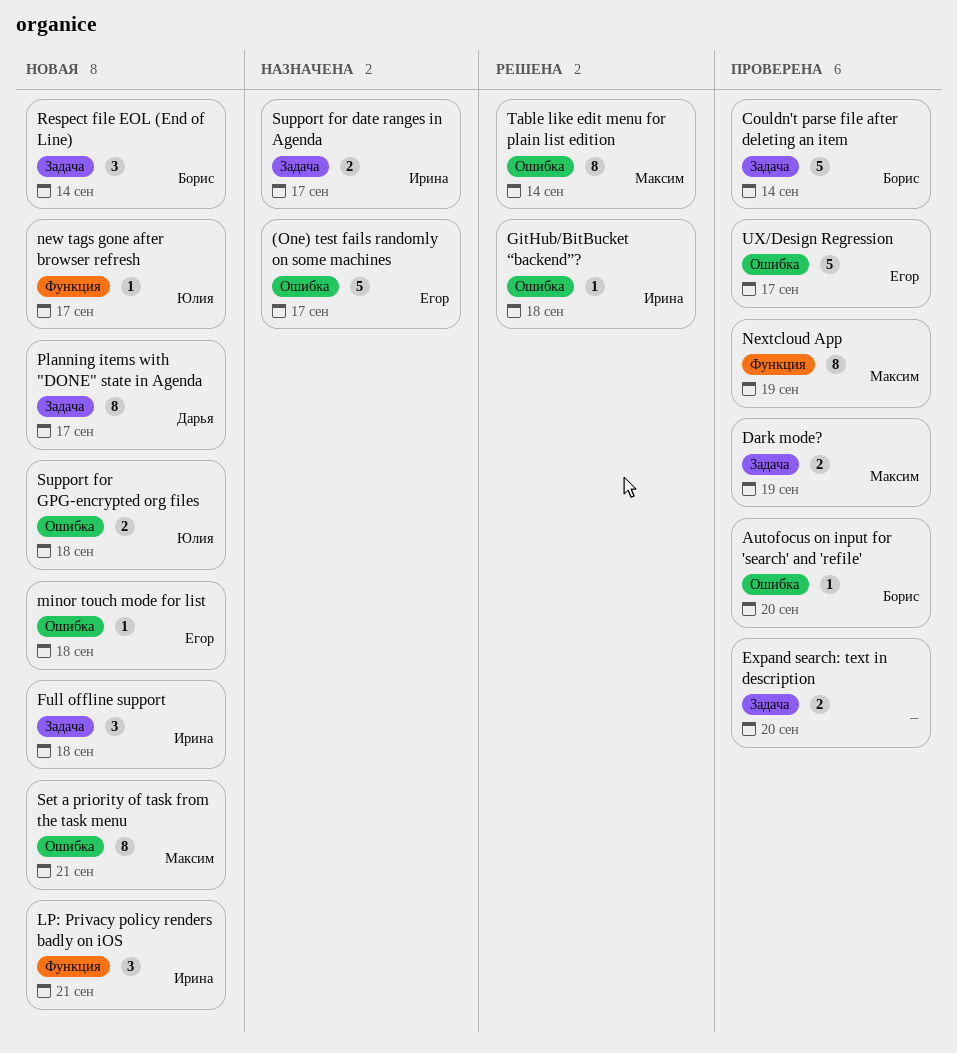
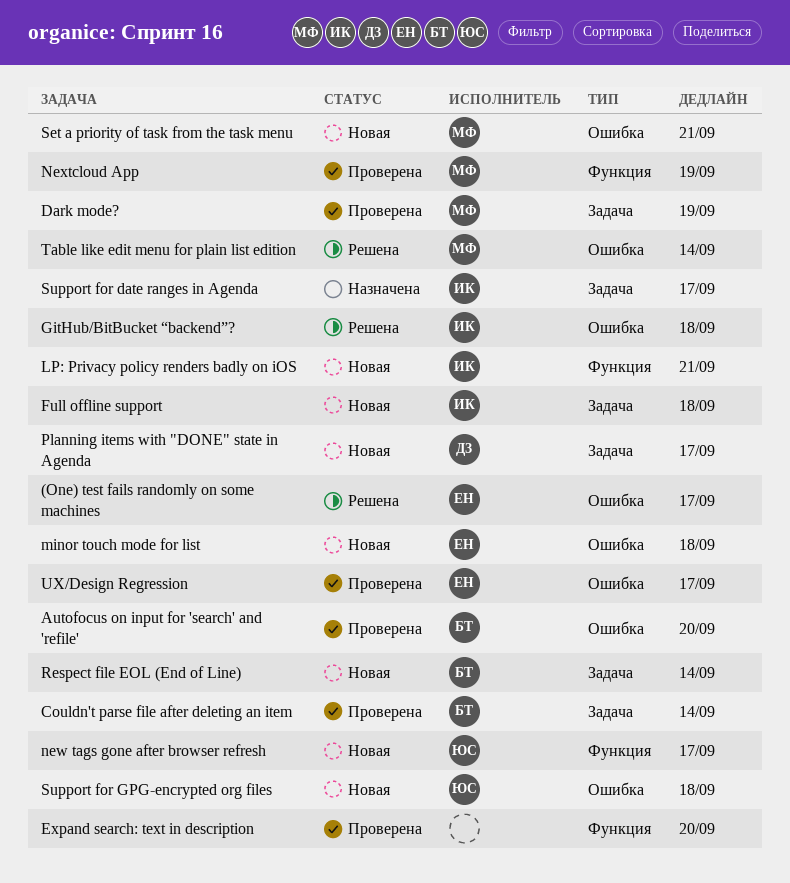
(One) test fails randomly on some machines, status: Назначена -> Решена
Expand search: text in description, label: Задача -> Функция

